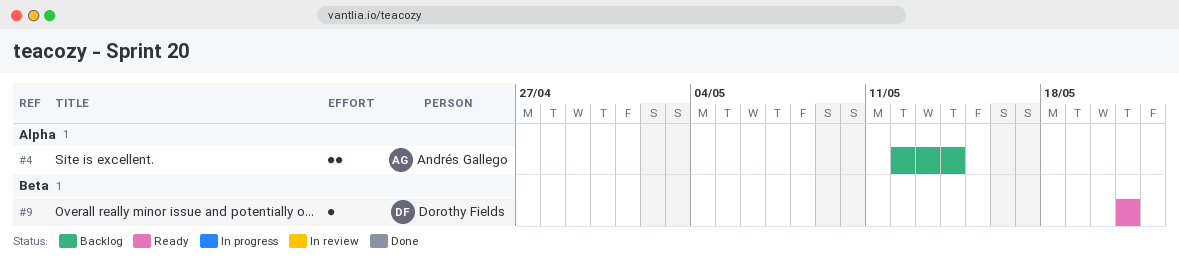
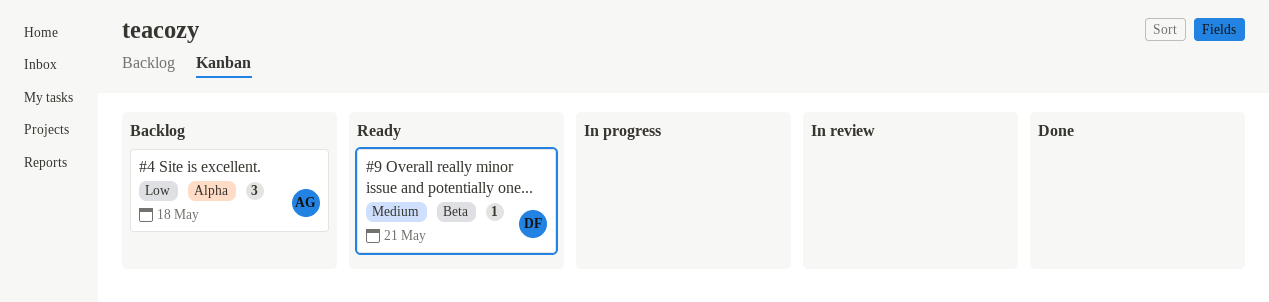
#4, estimate: 2 -> 3
#4, due: May 14 -> May 18

